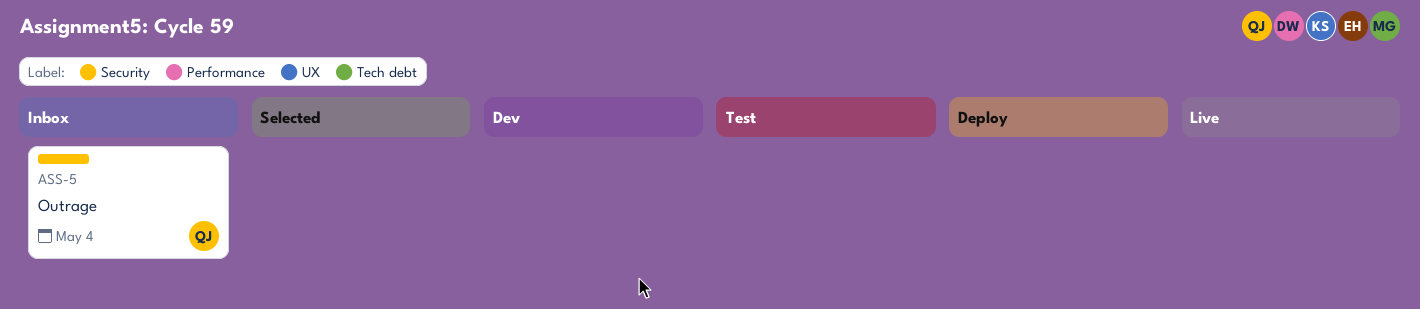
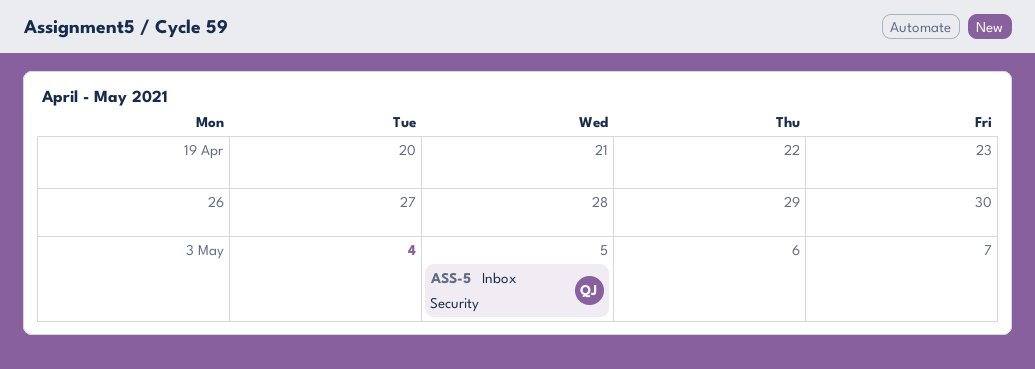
ASS-5, due: May 4 -> May 5

